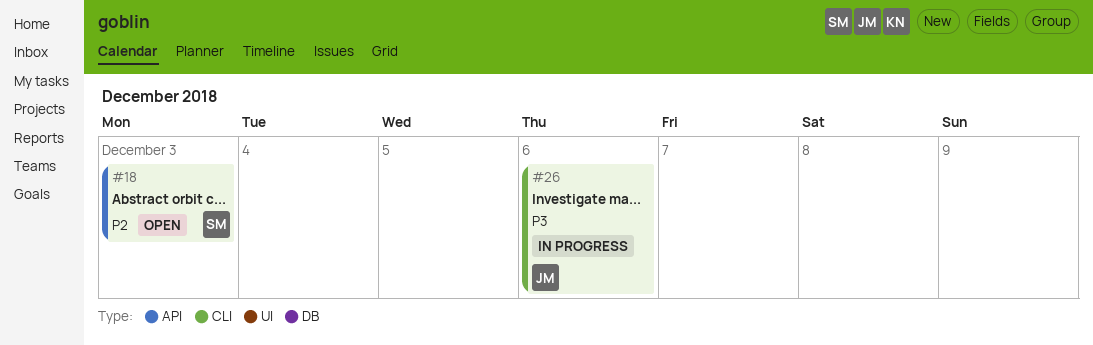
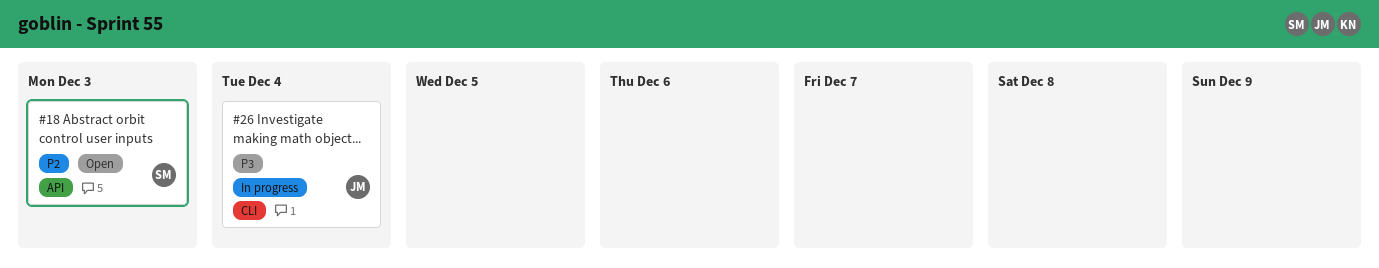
#26, due: Dec 6 -> Dec 4

